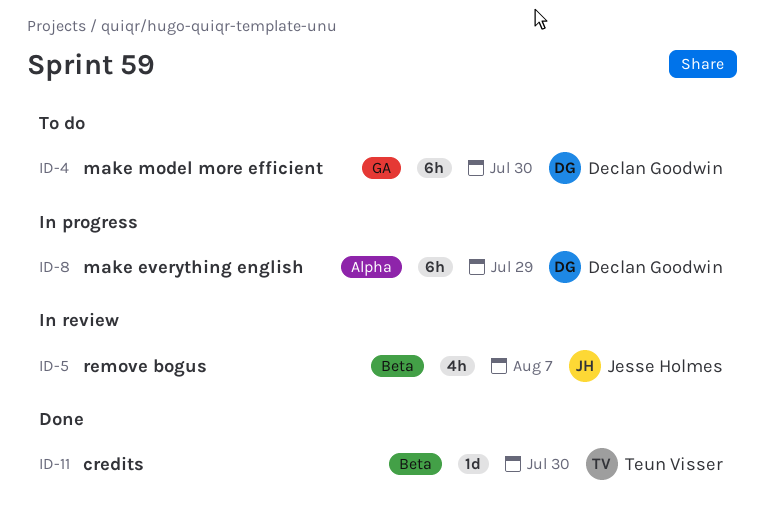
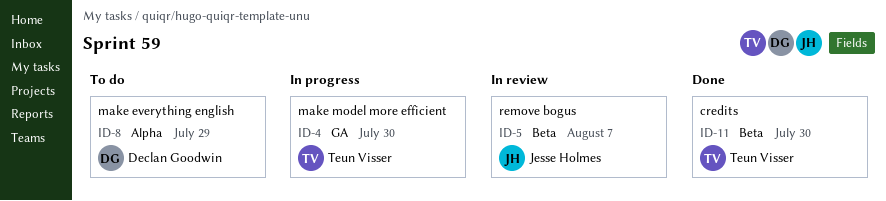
ID-4, status: To do -> In progress
ID-4, owner: Declan Goodwin -> Teun Visser
ID-8, status: In progress -> To do

